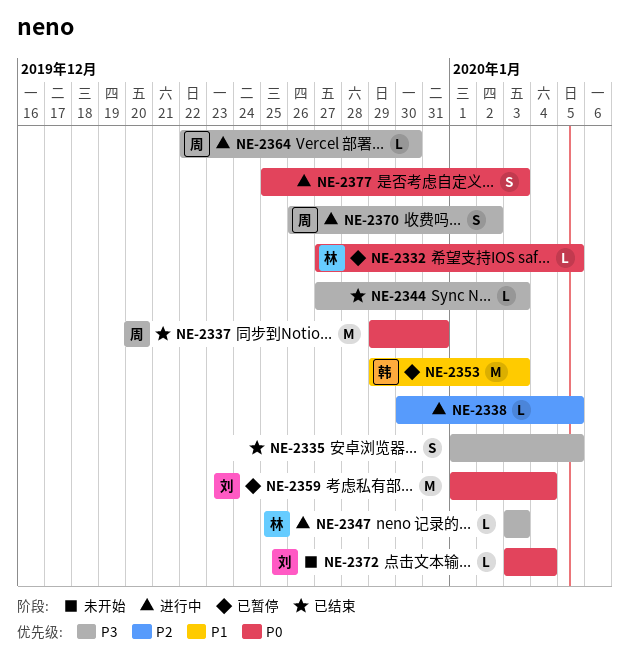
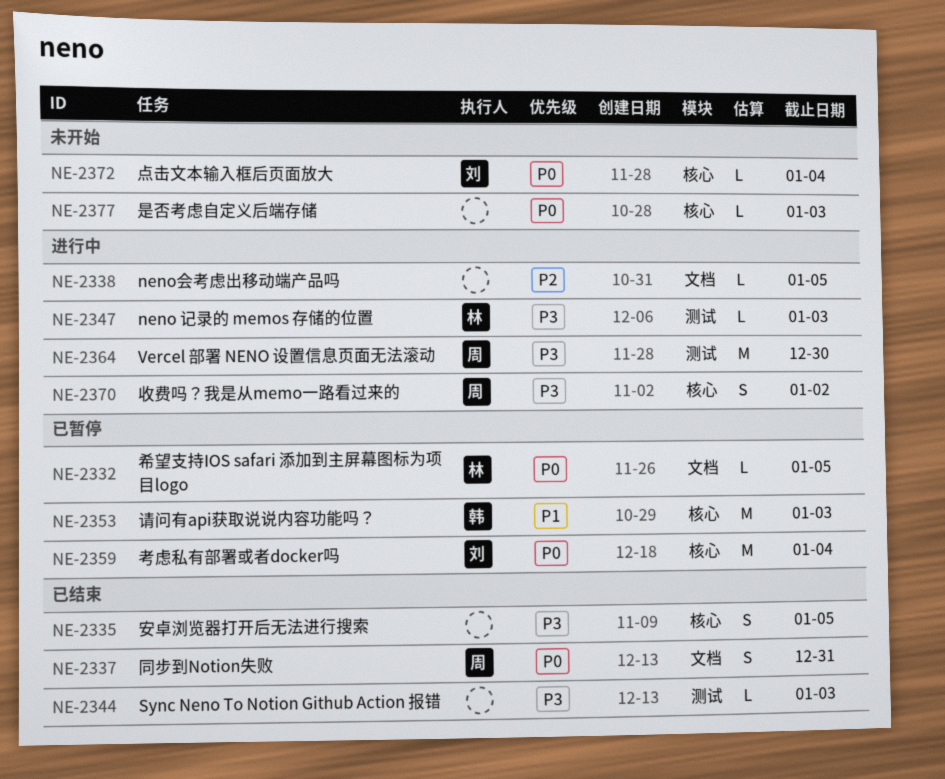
NE-2337, estimate: M -> S
NE-2364, estimate: L -> M
NE-2377, status: 进行中 -> 未开始
NE-2377, estimate: S -> L

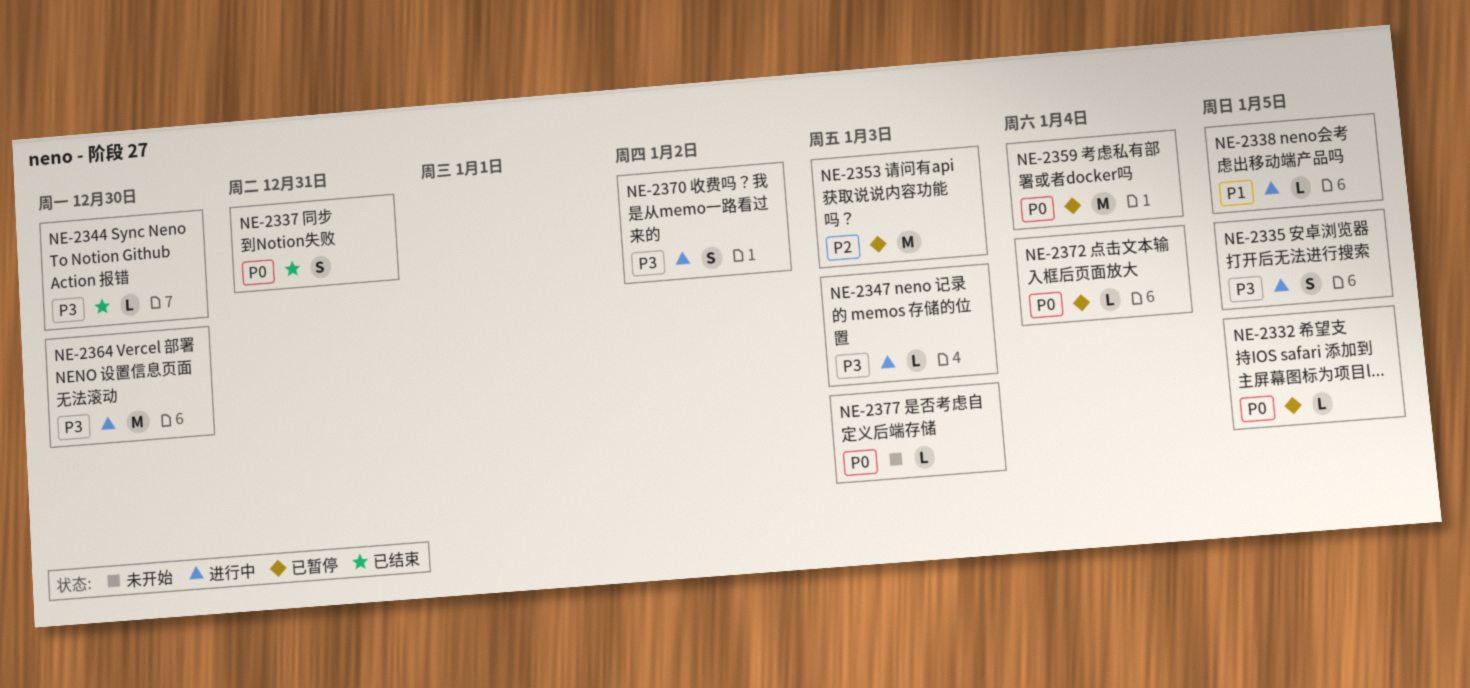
NE-2335, status: 已结束 -> 进行中
NE-2338, priority: P2 -> P1
NE-2344, due: Jan 3 -> Dec 30
NE-2353, priority: P1 -> P2
NE-2372, status: 未开始 -> 已暂停

